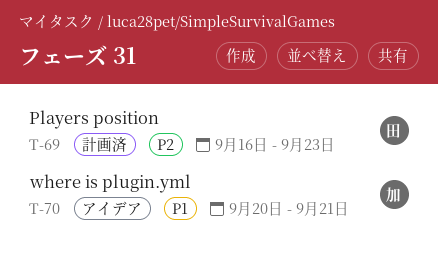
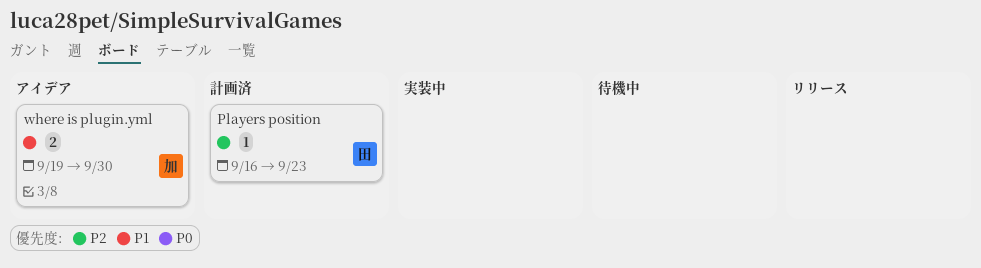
where is plugin.yml, start: Sep 20 -> Sep 19
where is plugin.yml, due: Sep 21 -> Sep 30

